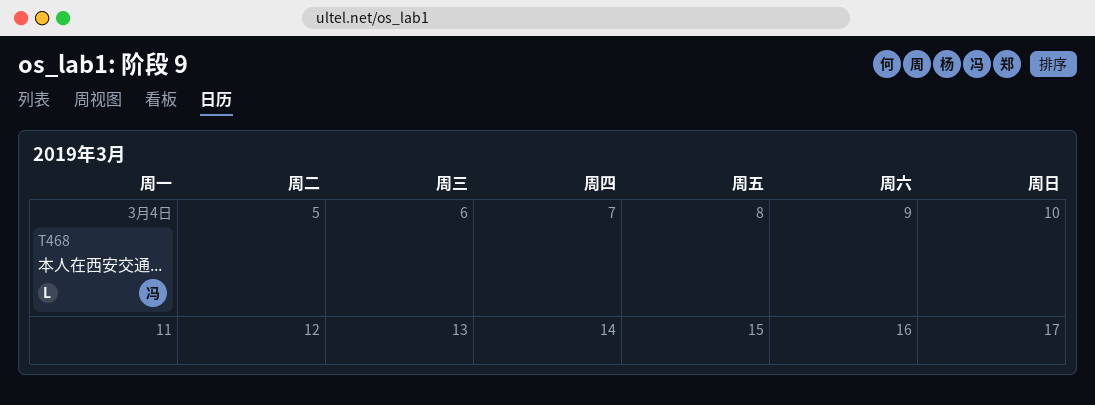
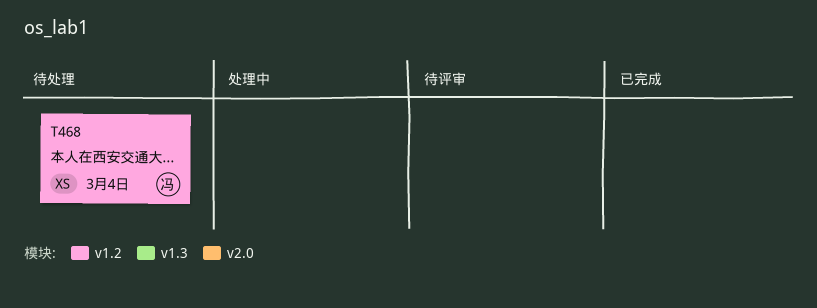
T468, estimate: L -> XS

